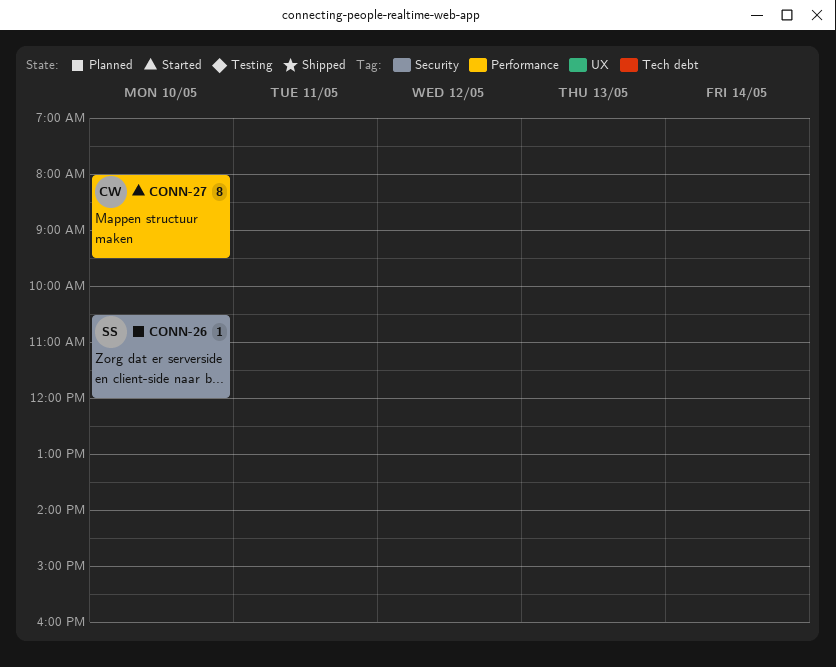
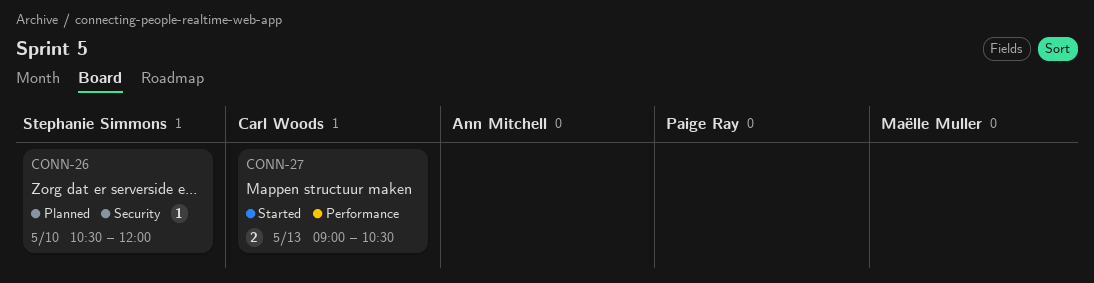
CONN-27, estimate: 8 -> 2
CONN-27, day: May 10 -> May 13
CONN-27, begins: 08:00 -> 09:00
CONN-27, ends: 09:30 -> 10:30

